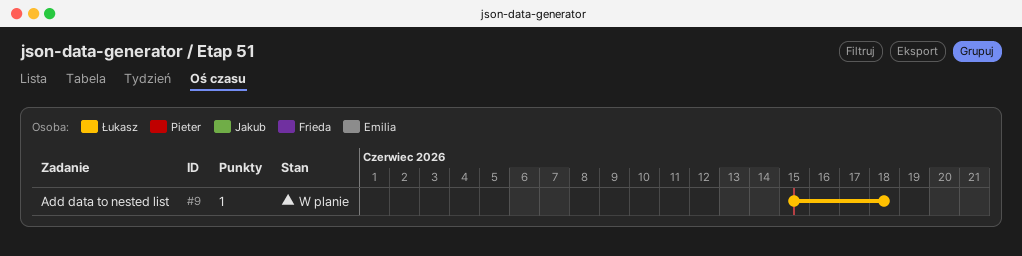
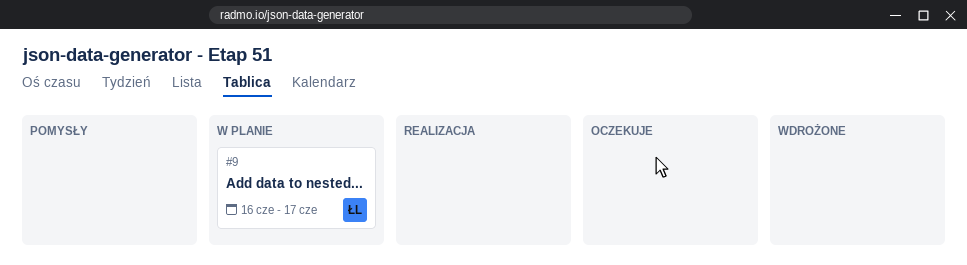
#9, start: Jun 15 -> Jun 16
#9, due: Jun 18 -> Jun 17

